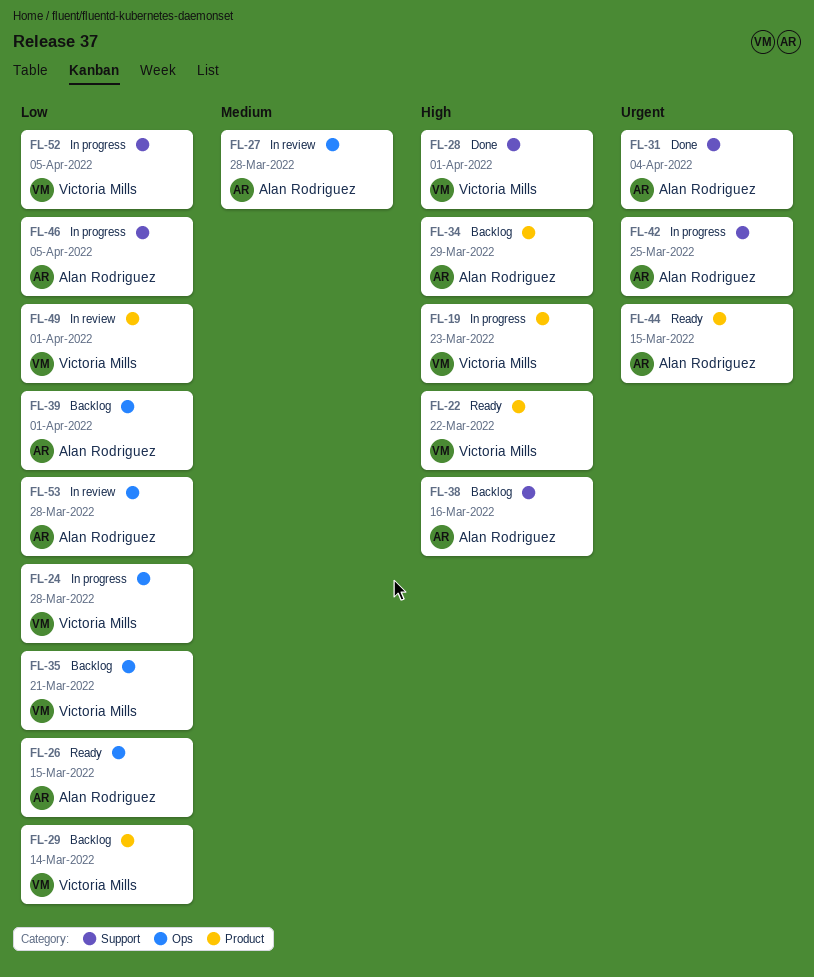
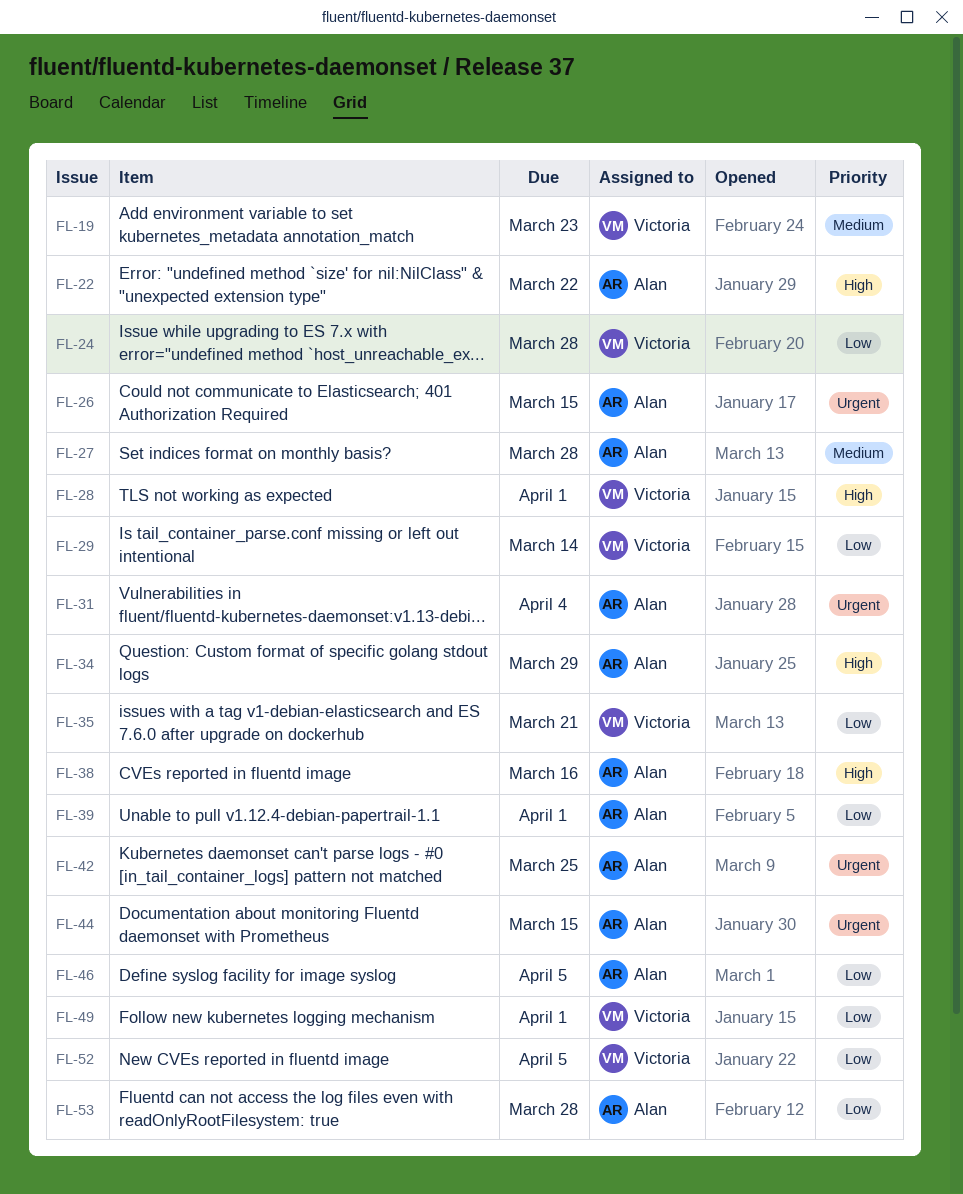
FL-19, priority: High -> Medium
FL-22, owner: Victoria Mills -> Alan Rodriguez
FL-26, priority: Low -> Urgent

